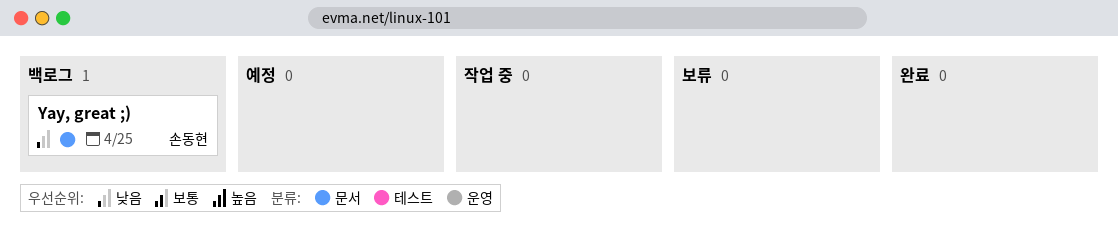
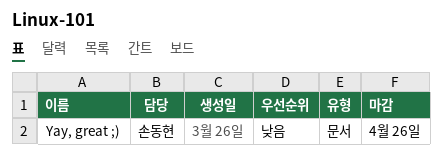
Yay, great ;), due: Apr 25 -> Apr 26

